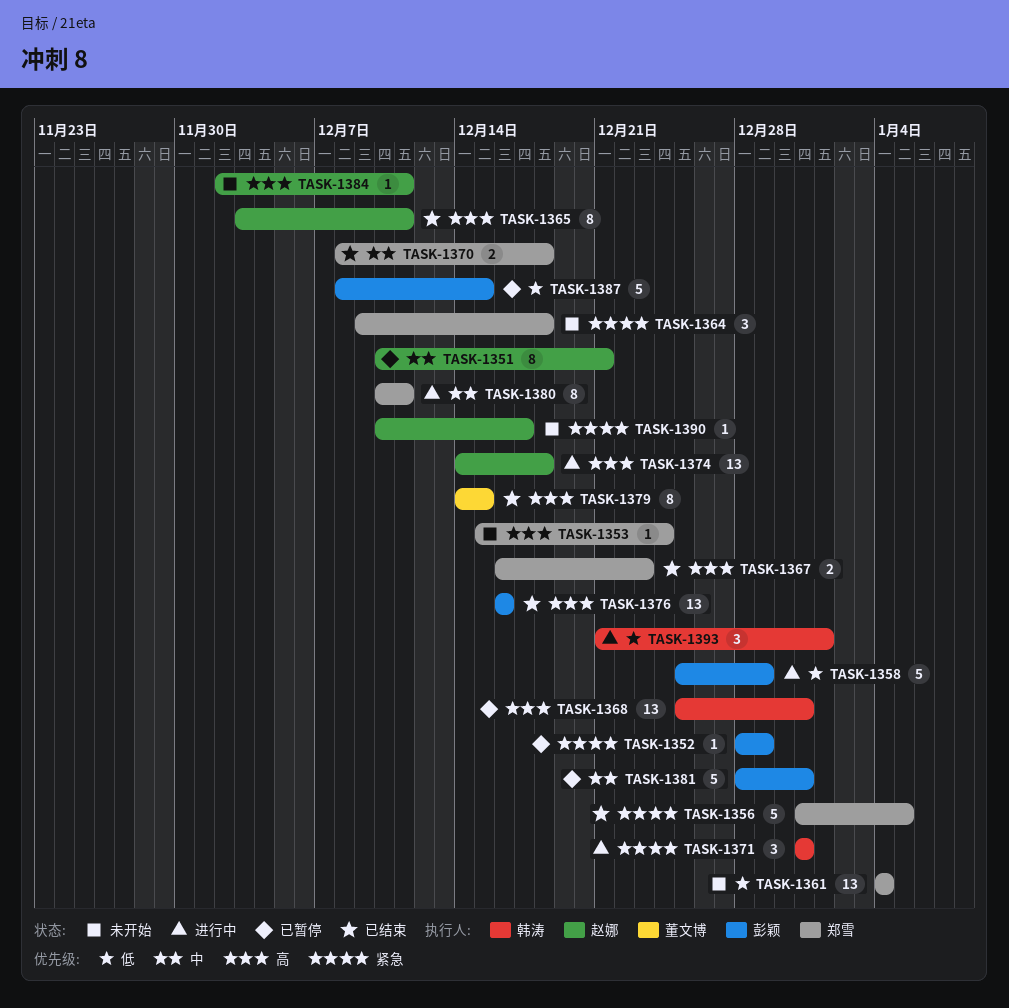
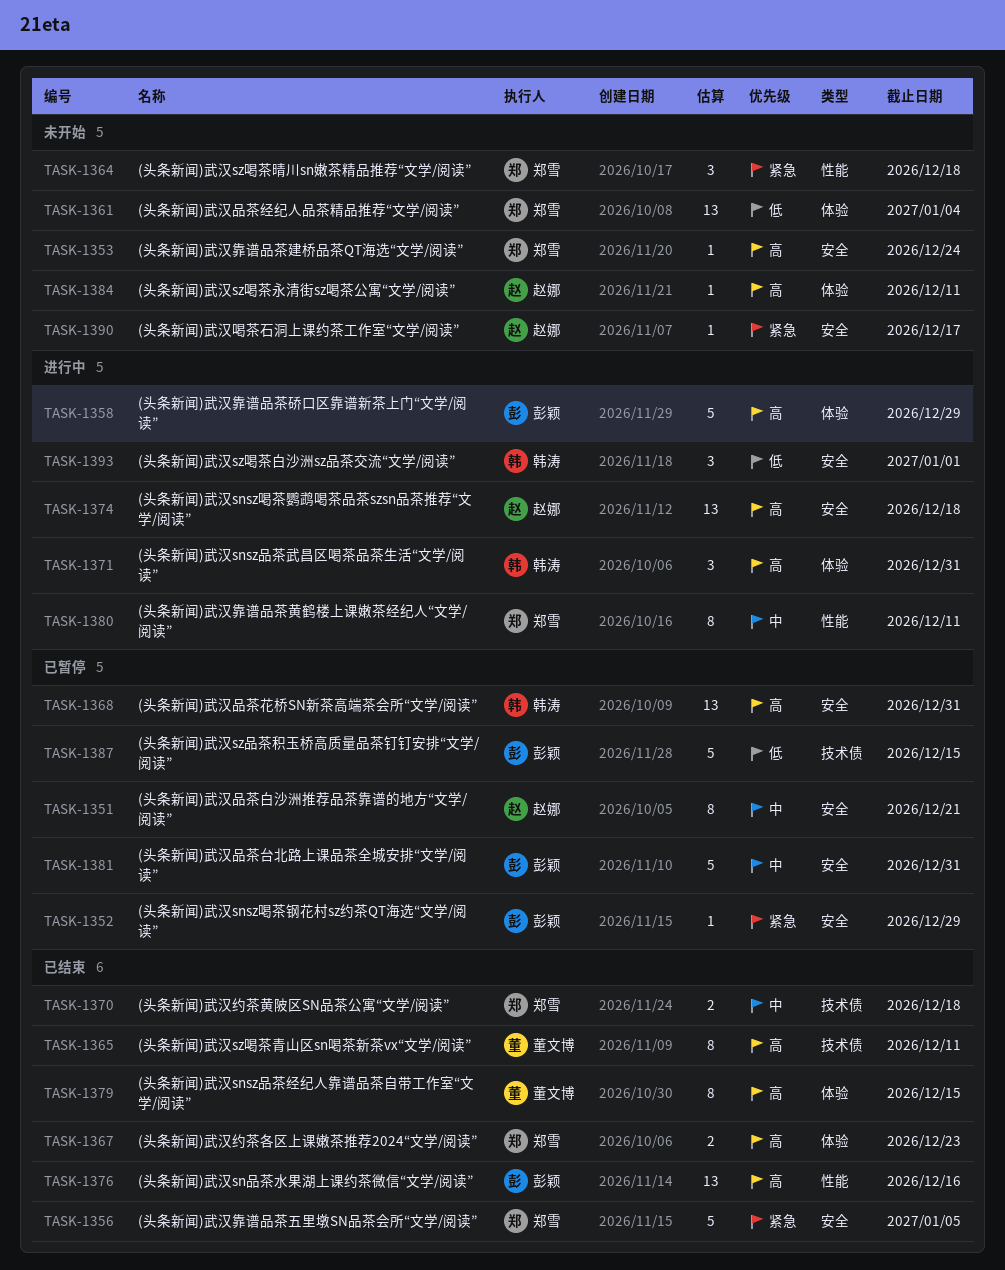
TASK-1358, priority: 低 -> 高
TASK-1365, owner: 赵娜 -> 董文博
TASK-1371, priority: 紧急 -> 高

